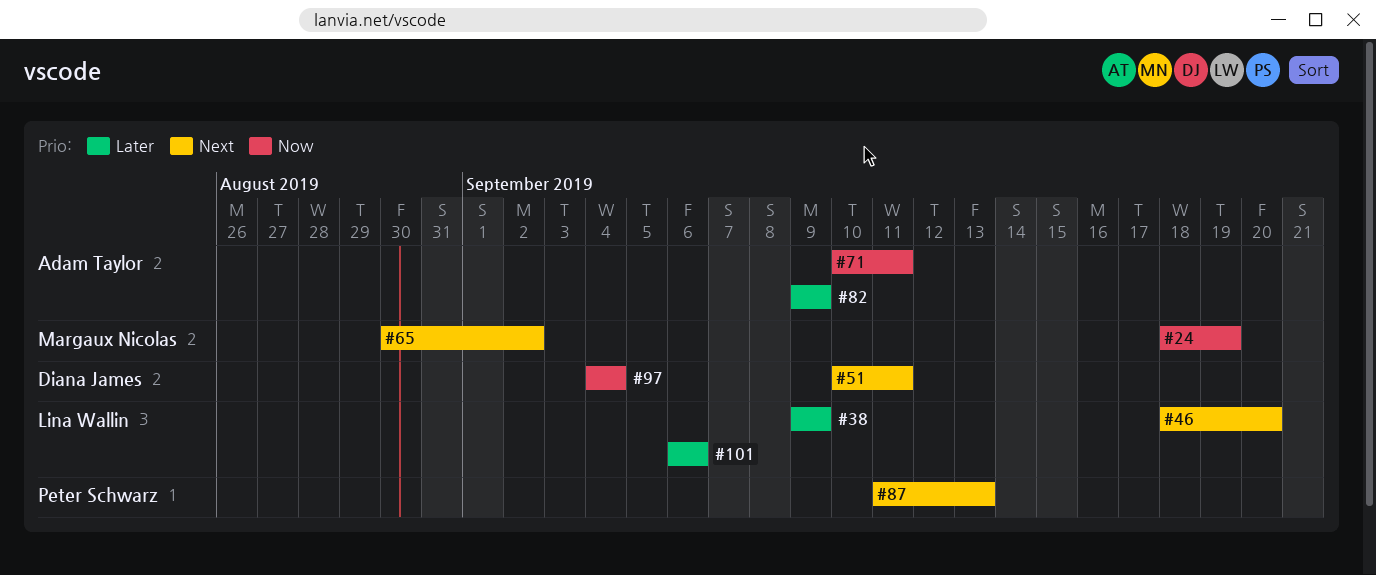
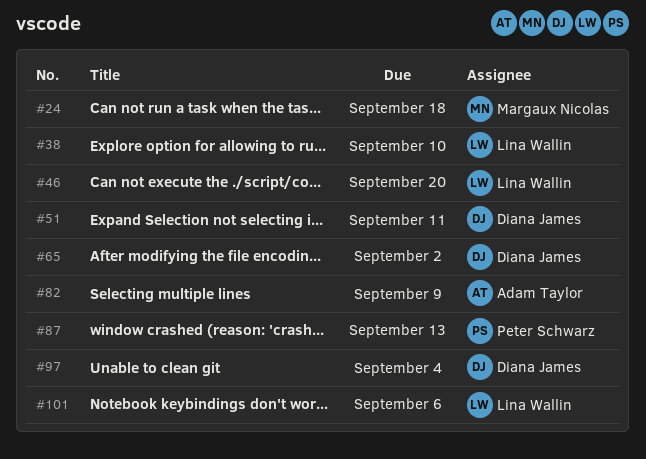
#24, due: Sep 19 -> Sep 18
#38, due: Sep 9 -> Sep 10
#65, owner: Margaux Nicolas -> Diana James
#71: present -> none

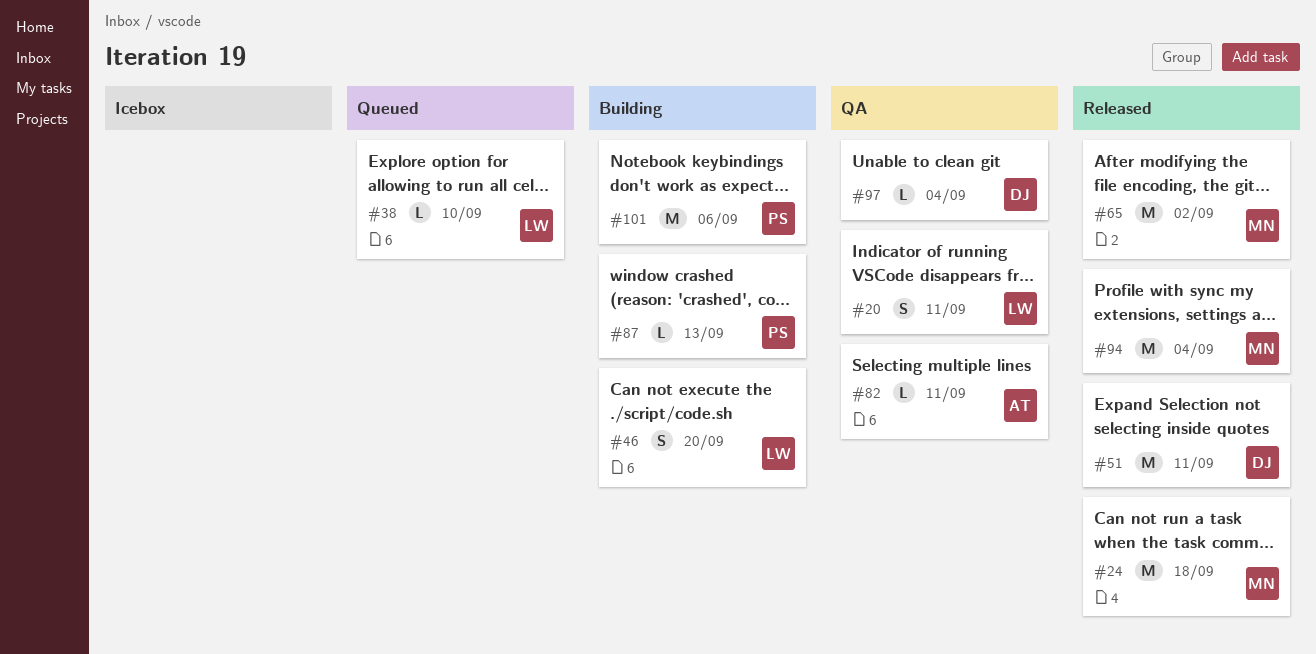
#20: none -> present
#65, owner: Diana James -> Margaux Nicolas
#82, due: Sep 9 -> Sep 11
#94: none -> present
#101, owner: Lina Wallin -> Peter Schwarz

